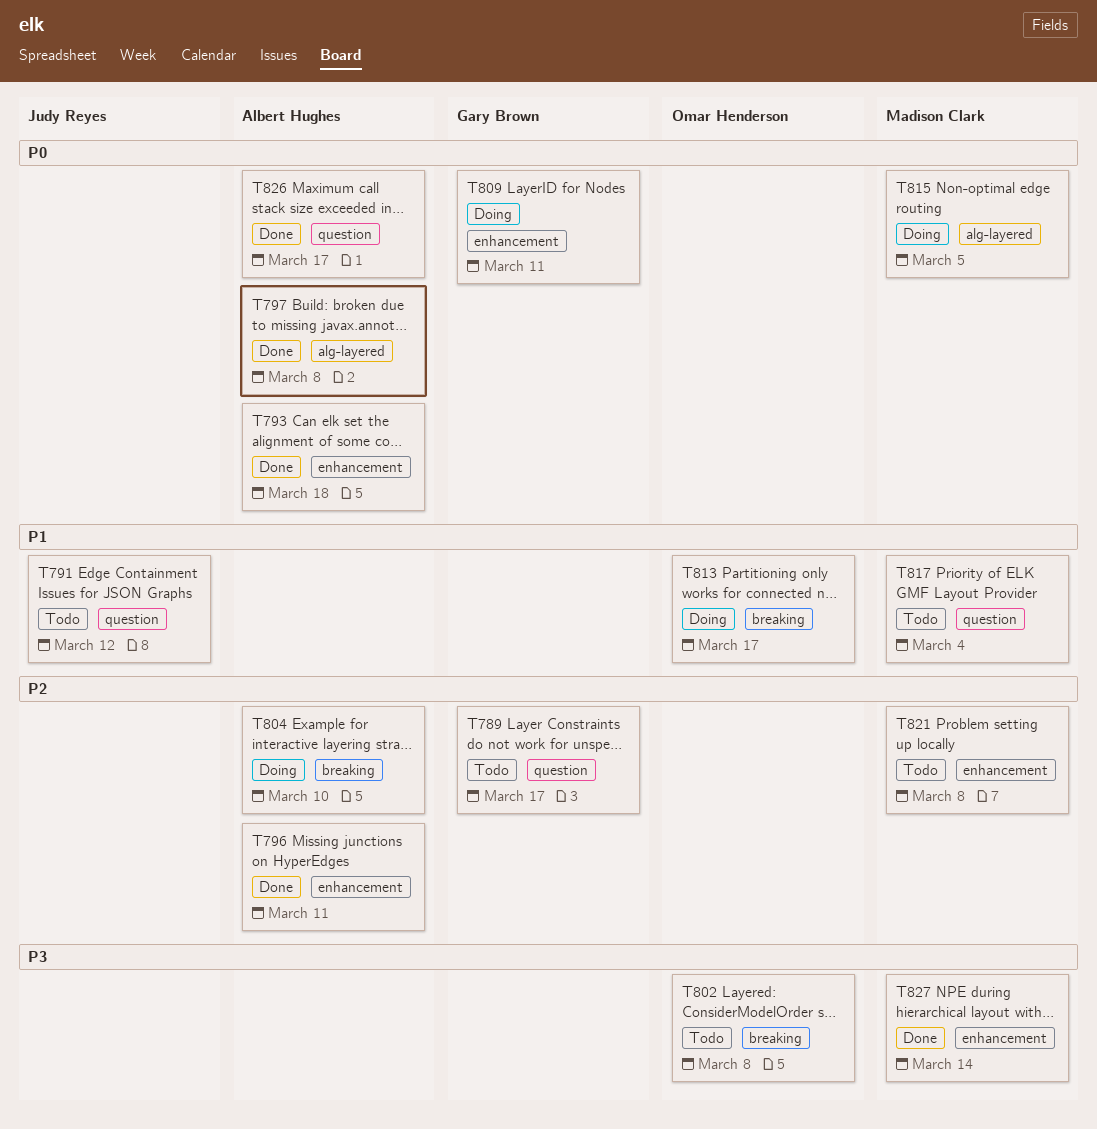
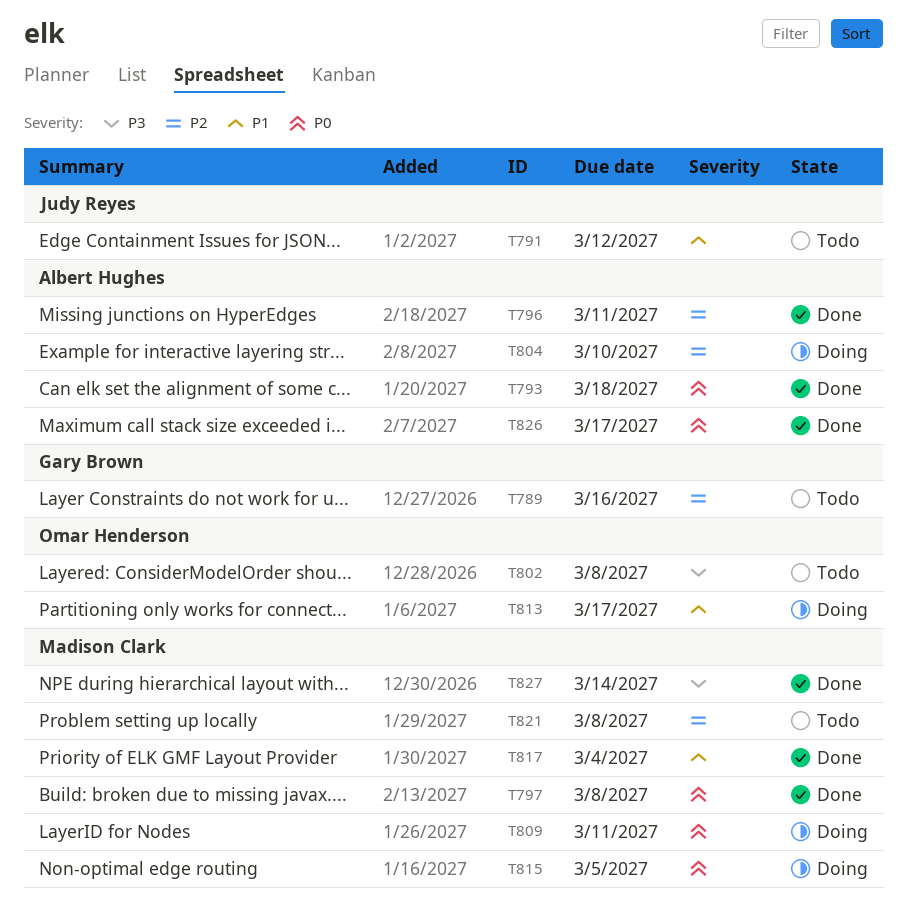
T789, due: Mar 17 -> Mar 16
T797, owner: Albert Hughes -> Madison Clark
T809, owner: Gary Brown -> Madison Clark
T817, status: Todo -> Done

